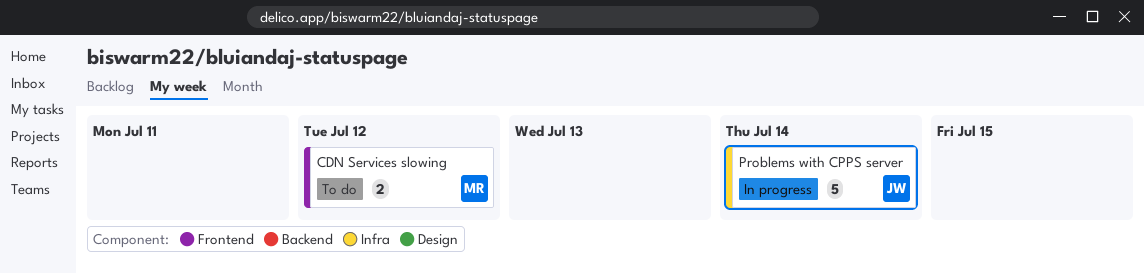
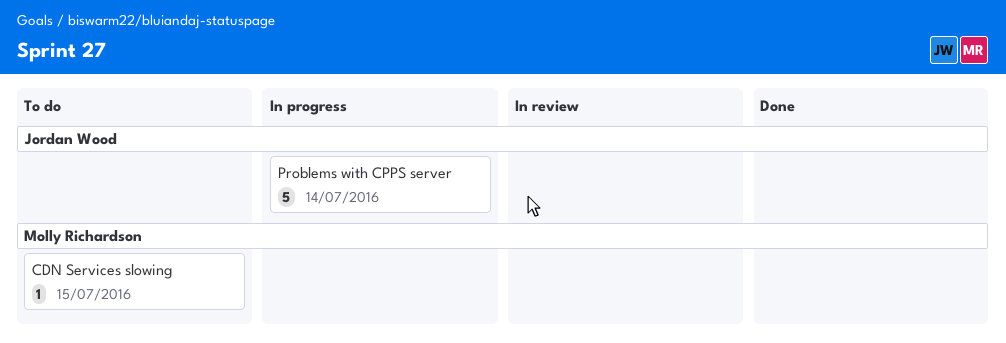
CDN Services slowing, estimate: 2 -> 1
CDN Services slowing, due: Jul 12 -> Jul 15

